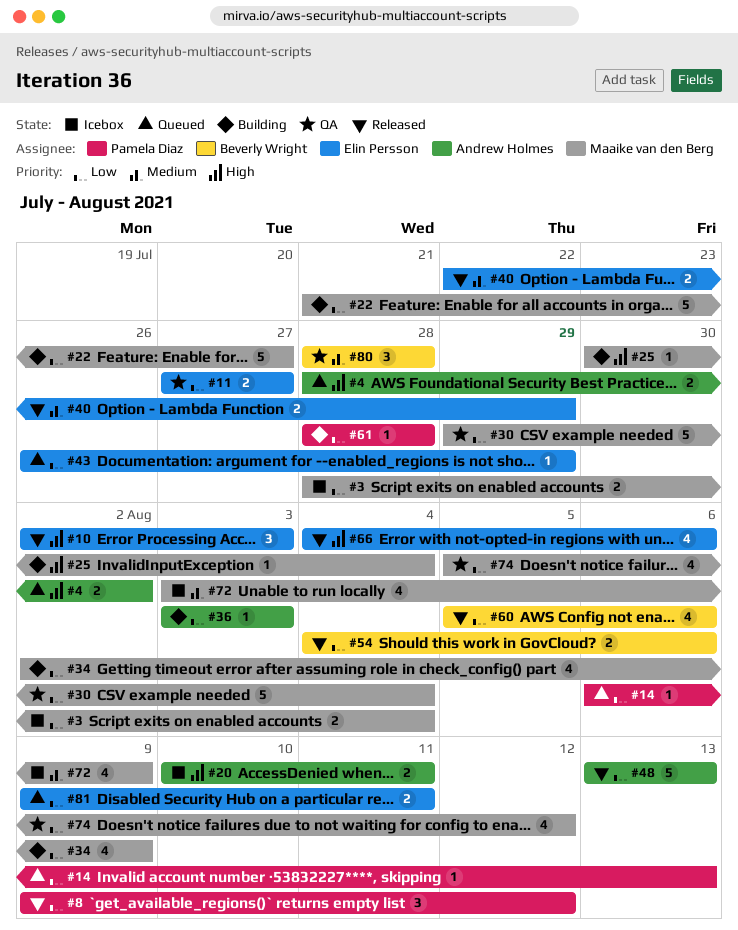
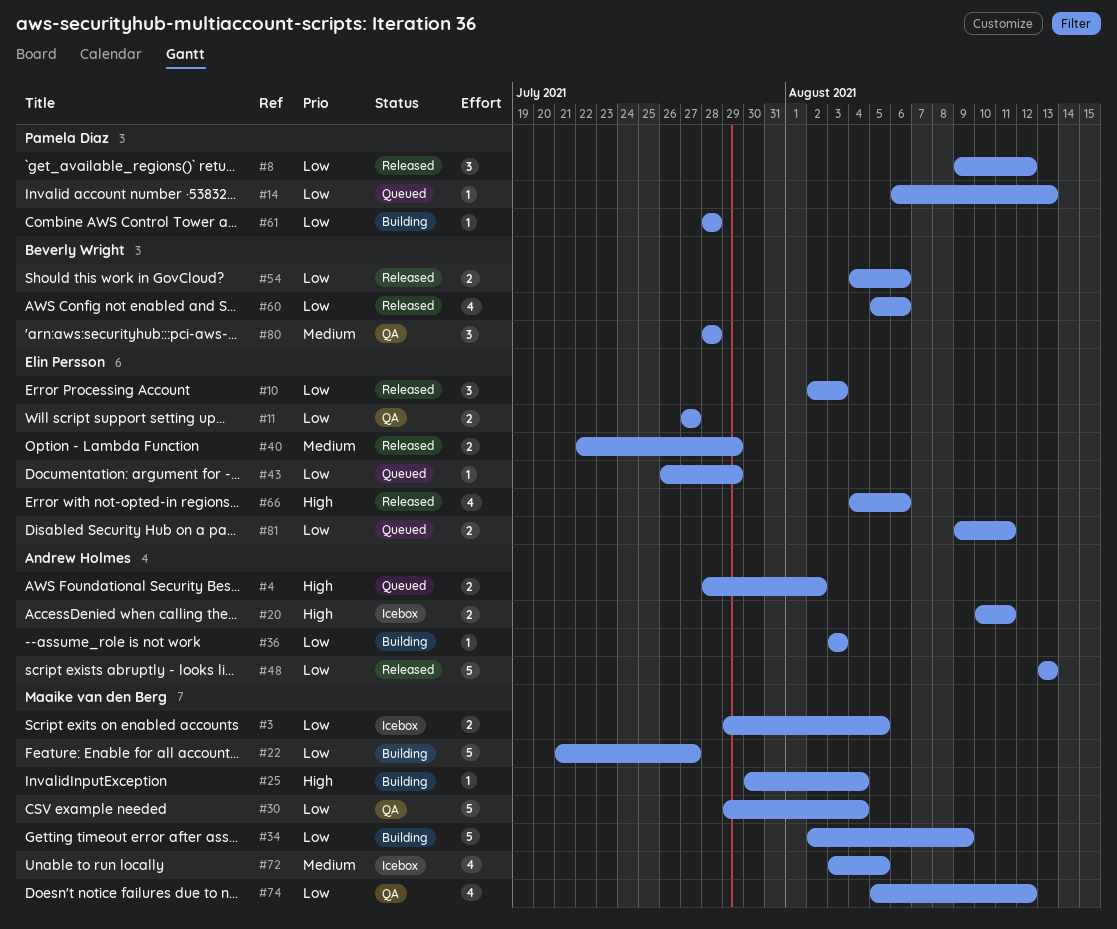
#3, start: Jul 28 -> Jul 29
#3, due: Aug 4 -> Aug 5
#10, priority: High -> Low
#34, estimate: 4 -> 5
#72, due: Aug 9 -> Aug 5

